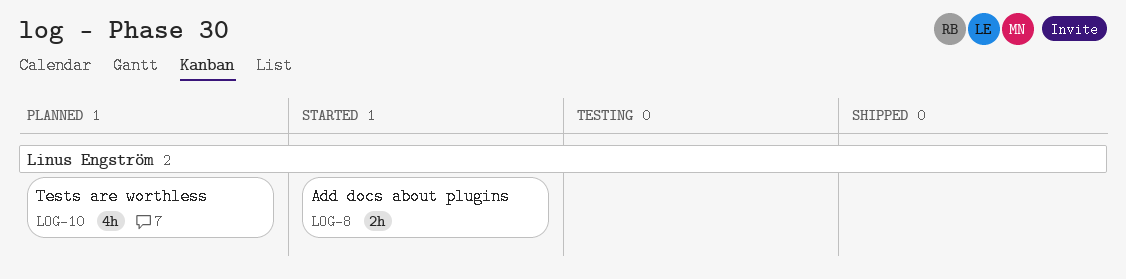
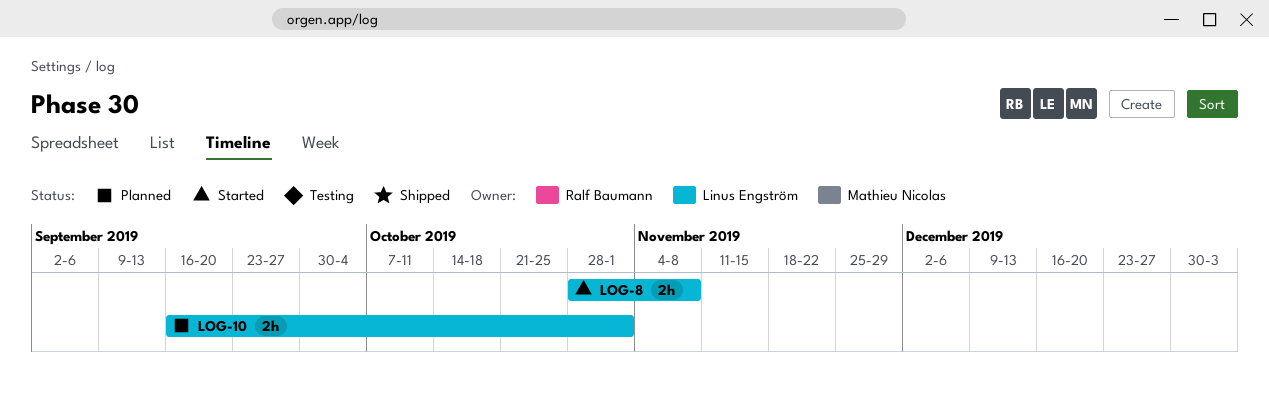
LOG-10, estimate: 4h -> 2h

